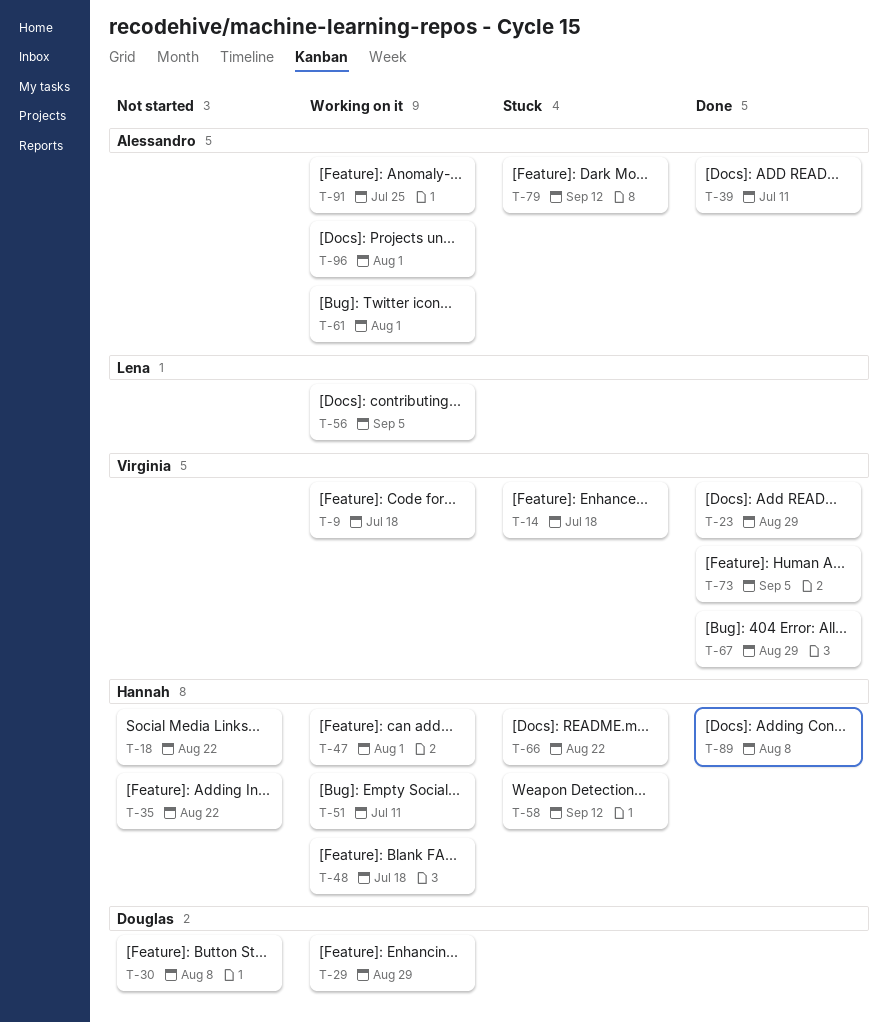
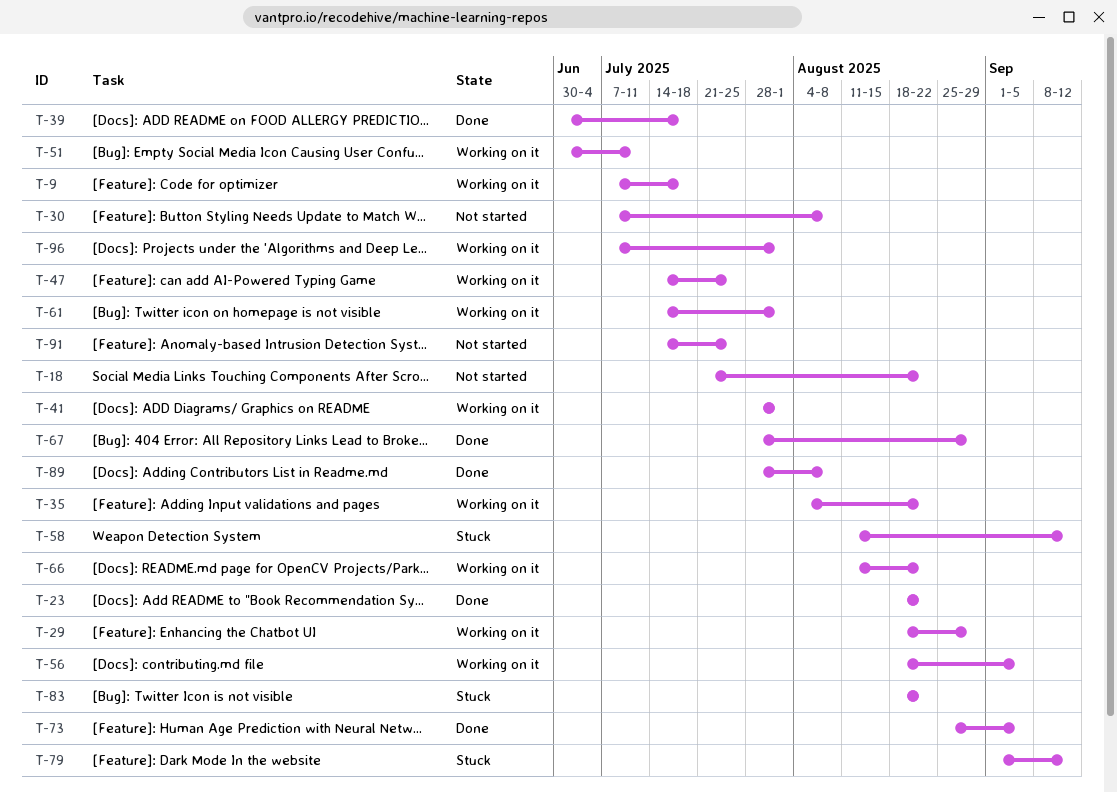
T-14: present -> none
T-23, due: Aug 29 -> Aug 22
T-35, status: Not started -> Working on it
T-39, due: Jul 11 -> Jul 18
T-41: none -> present
T-47, due: Aug 1 -> Jul 25
T-48: present -> none
T-66, status: Stuck -> Working on it
T-83: none -> present
T-91, status: Working on it -> Not started

